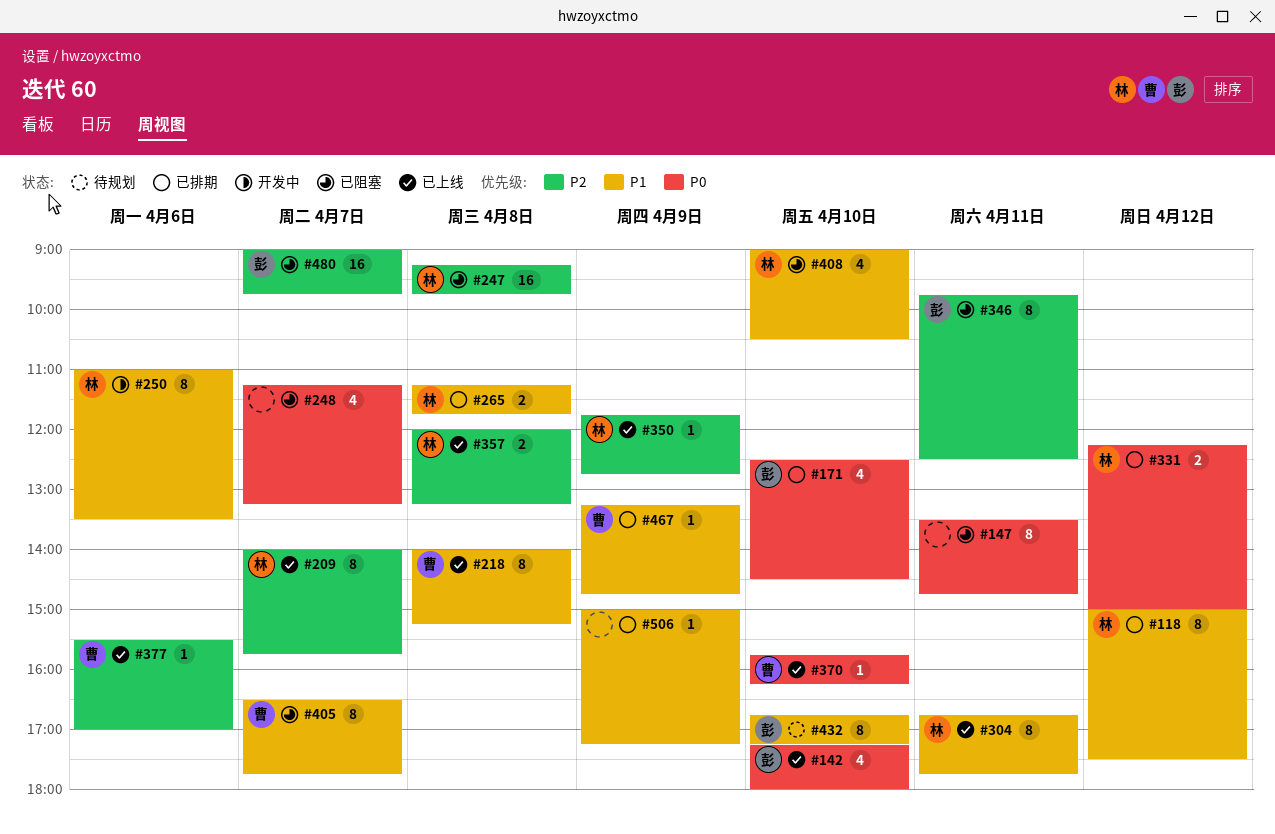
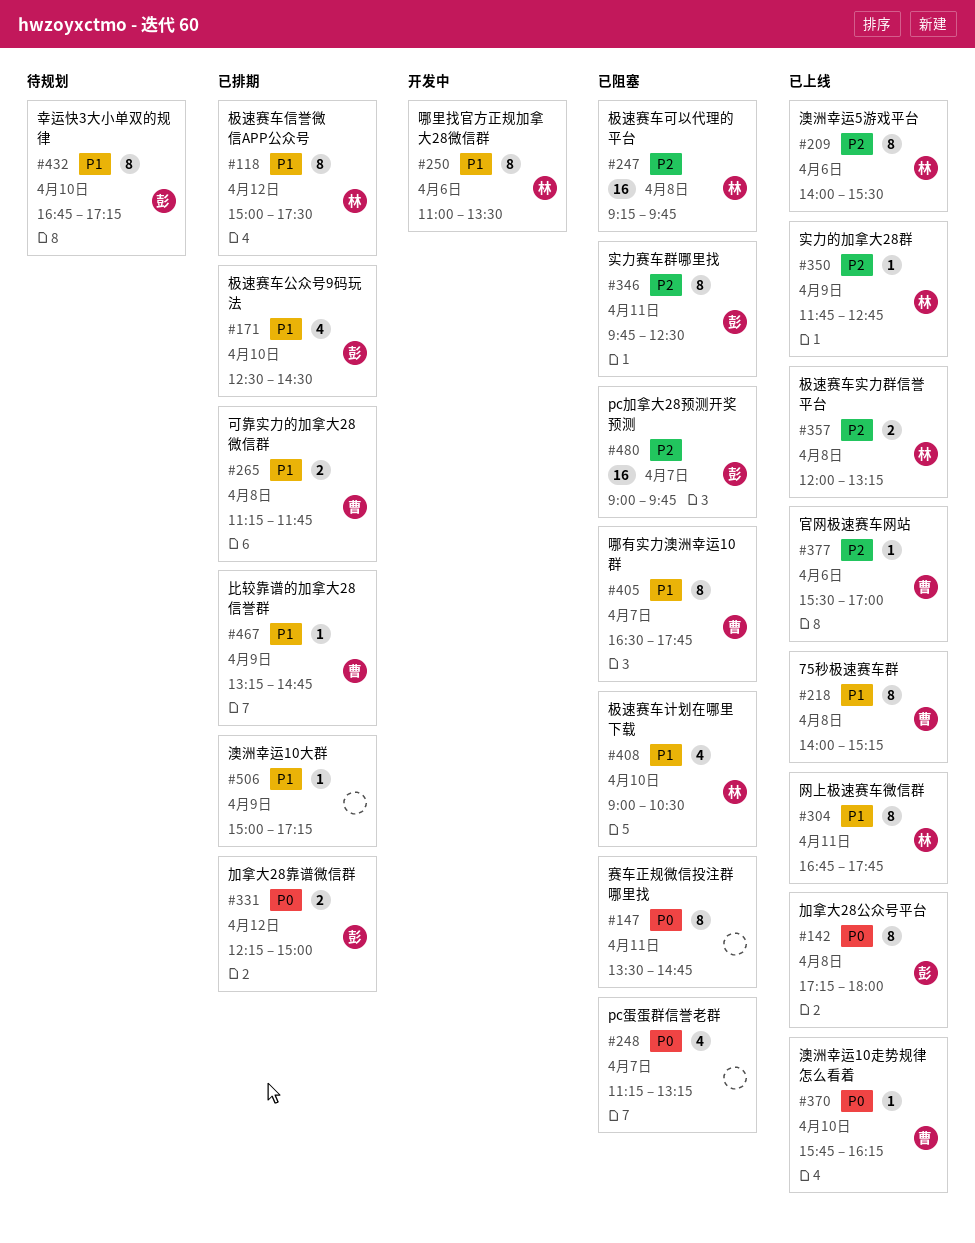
#142, estimate: 4 -> 8
#142, day: Apr 10 -> Apr 8
#171, priority: P0 -> P1
#209, day: Apr 7 -> Apr 6
#209, ends: 15:45 -> 15:30
#265, owner: 林 -> 曹
#331, owner: 林 -> 彭

